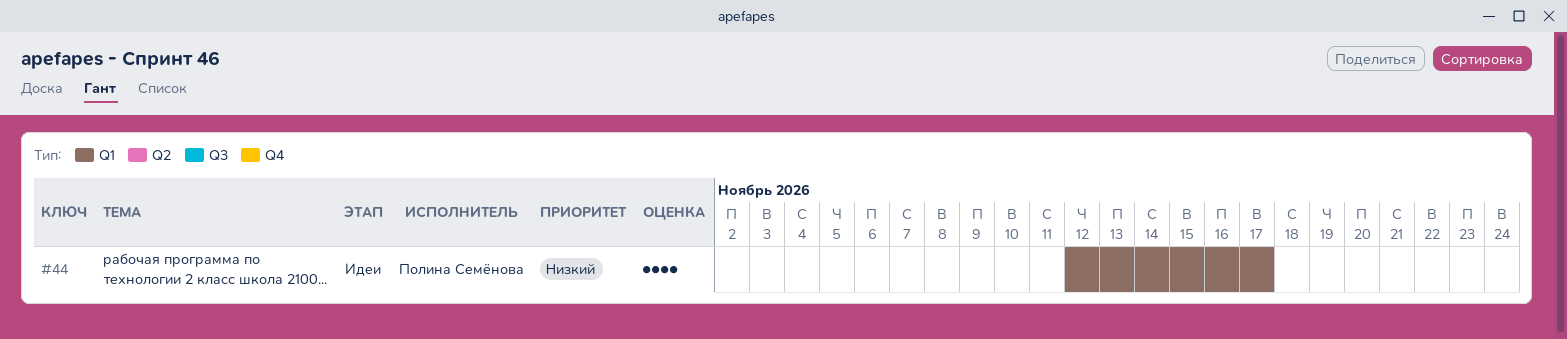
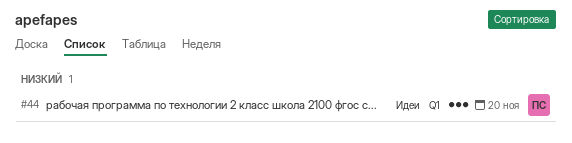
#44, estimate: 4 -> 3
#44, due: Nov 17 -> Nov 20

